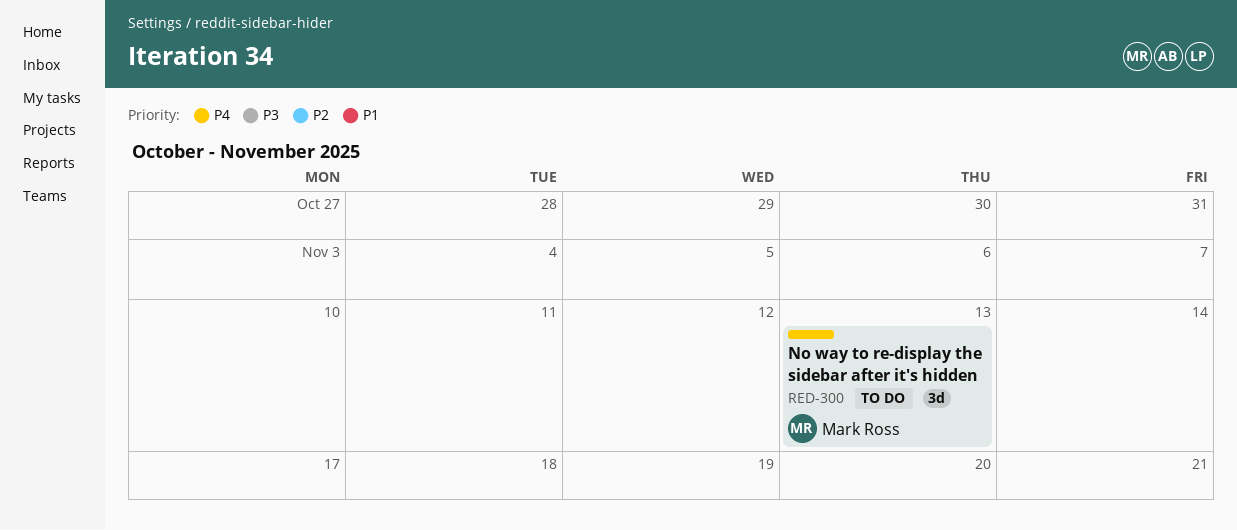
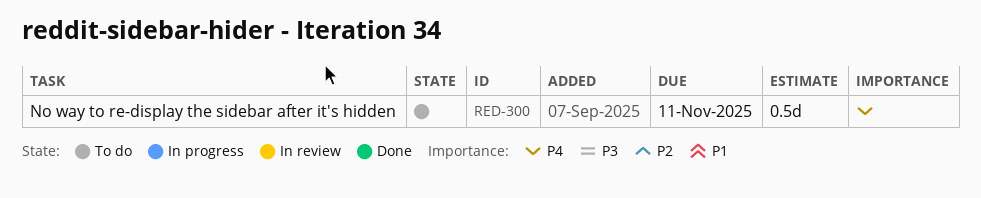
RED-300, estimate: 3d -> 0.5d
RED-300, due: Nov 13 -> Nov 11

